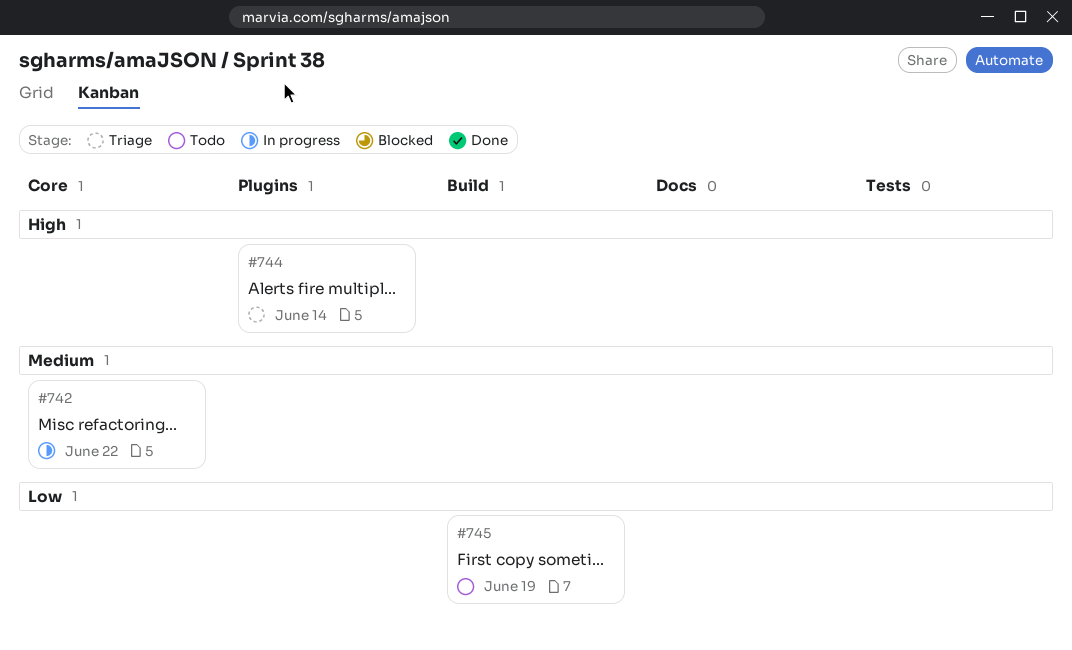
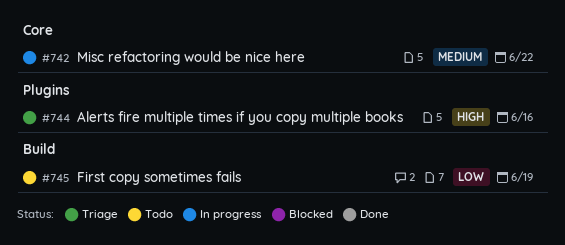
#744, due: Jun 14 -> Jun 16

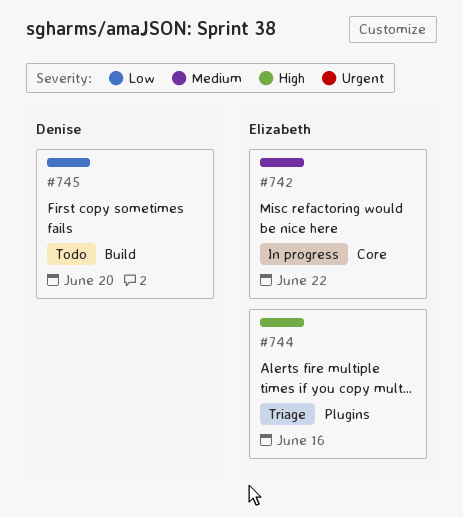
#745, due: Jun 19 -> Jun 20

